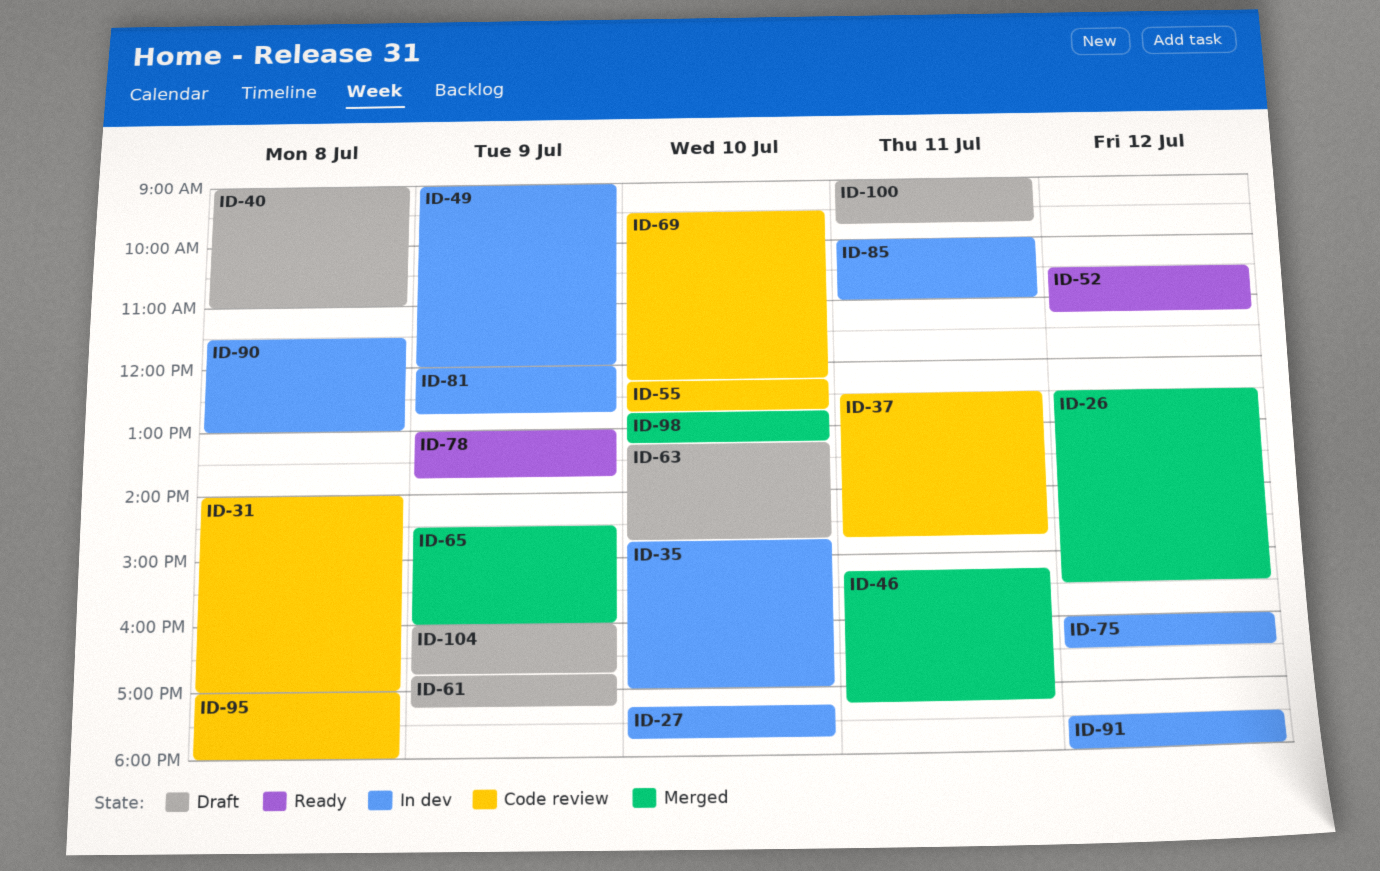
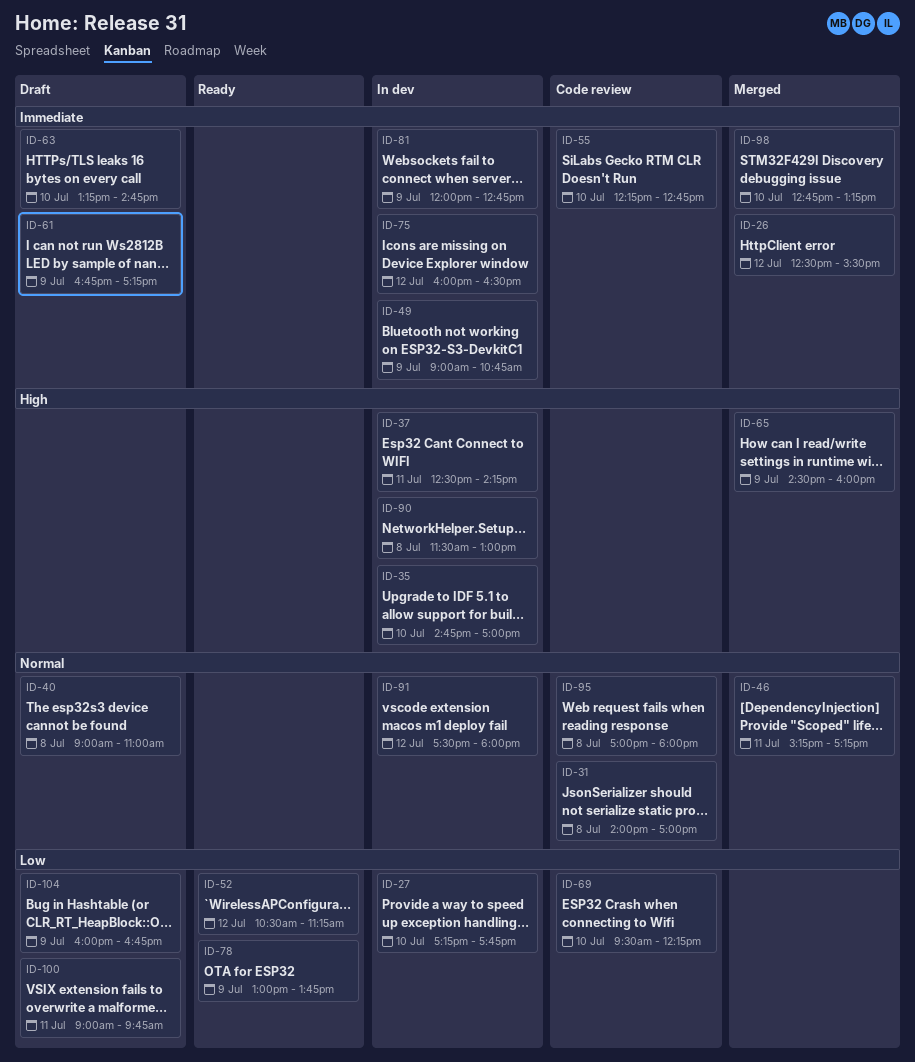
ID-37, status: Code review -> In dev
ID-37, ends: 14:45 -> 14:15
ID-49, ends: 12:00 -> 10:45
ID-85: present -> none

